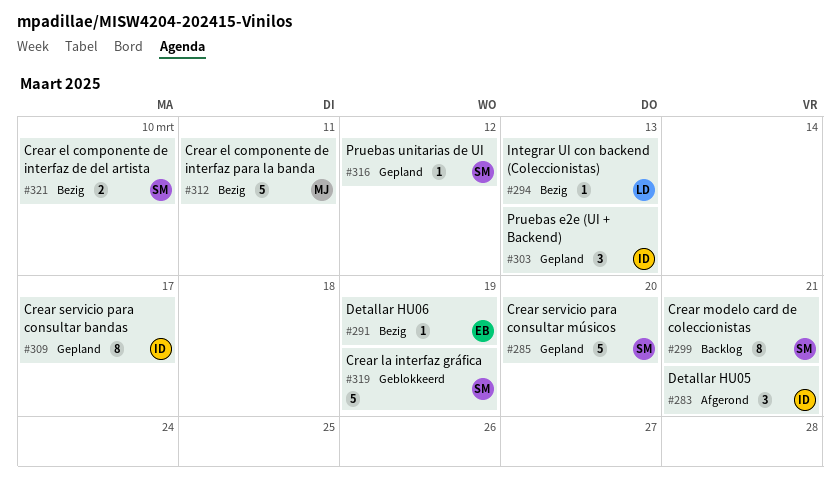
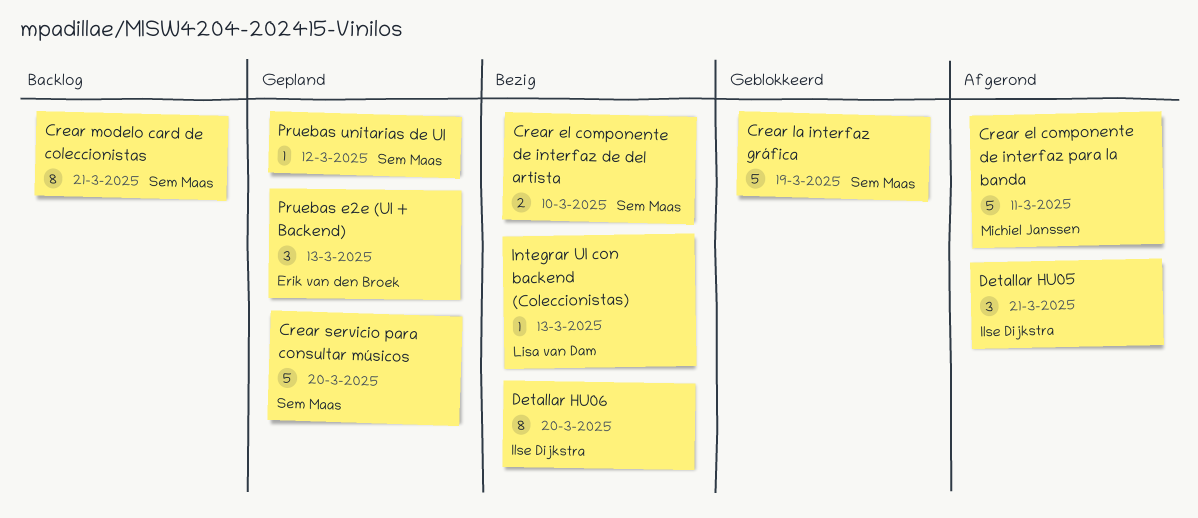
Crear el componente de interfaz para la banda, status: Bezig -> Afgerond
Crear servicio para consultar bandas: present -> none
Detallar HU06, owner: Erik van den Broek -> Ilse Dijkstra
Detallar HU06, estimate: 1 -> 8
Detallar HU06, due: Mar 19 -> Mar 20
Pruebas e2e (UI + Backend), owner: Ilse Dijkstra -> Erik van den Broek

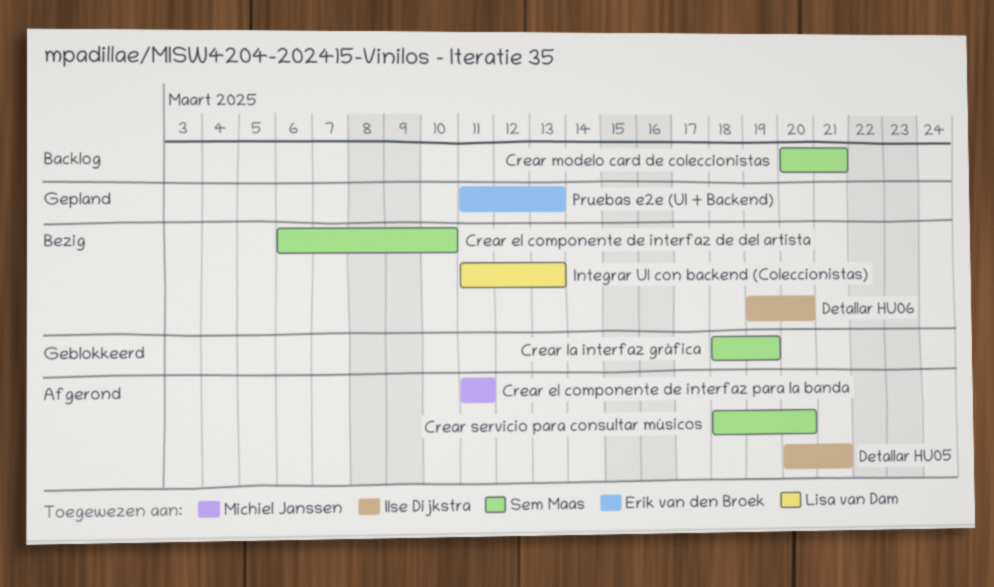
Crear servicio para consultar músicos, status: Gepland -> Afgerond
Pruebas unitarias de UI: present -> none

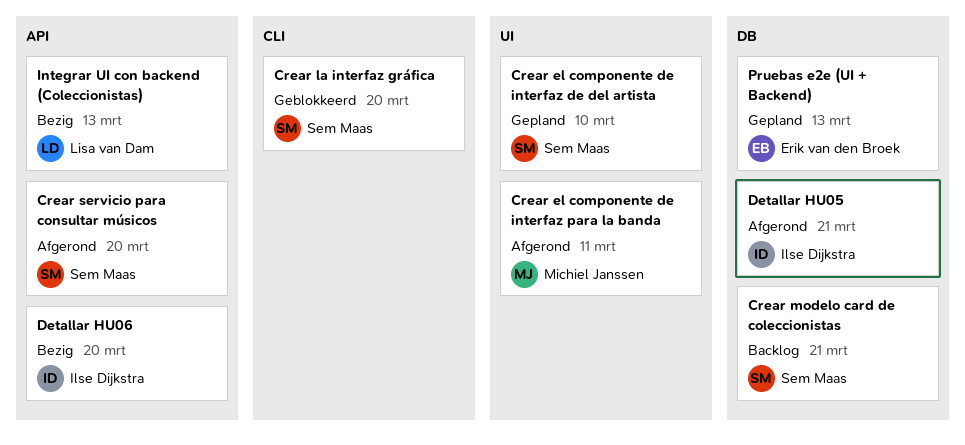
Crear el componente de interfaz de del artista, status: Bezig -> Gepland
Crear la interfaz gráfica, due: Mar 19 -> Mar 20

